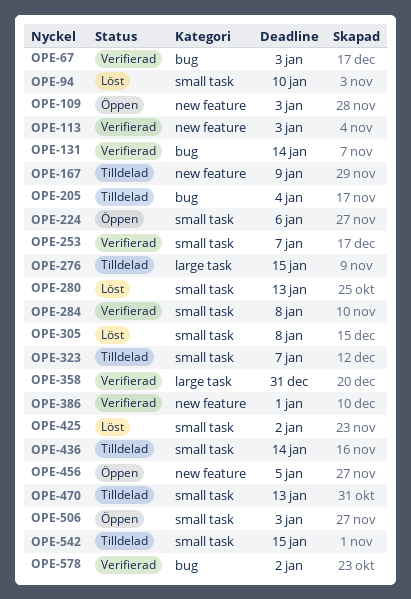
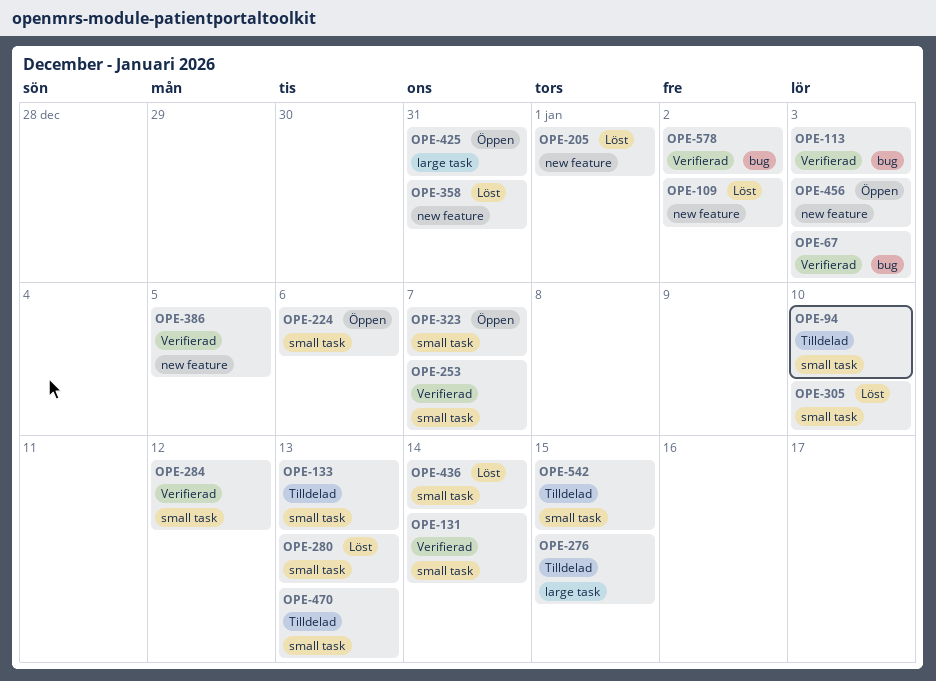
OPE-94, status: Löst -> Tilldelad
OPE-109, status: Öppen -> Löst
OPE-109, due: Jan 3 -> Jan 2
OPE-113, label: new feature -> bug
OPE-131, label: bug -> small task
OPE-133: none -> present
OPE-167: present -> none
OPE-205, status: Tilldelad -> Löst
OPE-205, label: bug -> new feature
OPE-205, due: Jan 4 -> Jan 1
OPE-284, due: Jan 8 -> Jan 12
OPE-305, due: Jan 8 -> Jan 10
OPE-323, status: Tilldelad -> Öppen
OPE-358, status: Verifierad -> Löst
OPE-358, label: large task -> new feature
OPE-386, due: Jan 1 -> Jan 5
OPE-425, status: Löst -> Öppen
OPE-425, label: small task -> large task
OPE-425, due: Jan 2 -> Dec 31
OPE-436, status: Tilldelad -> Löst
OPE-456, due: Jan 5 -> Jan 3
OPE-506: present -> none

